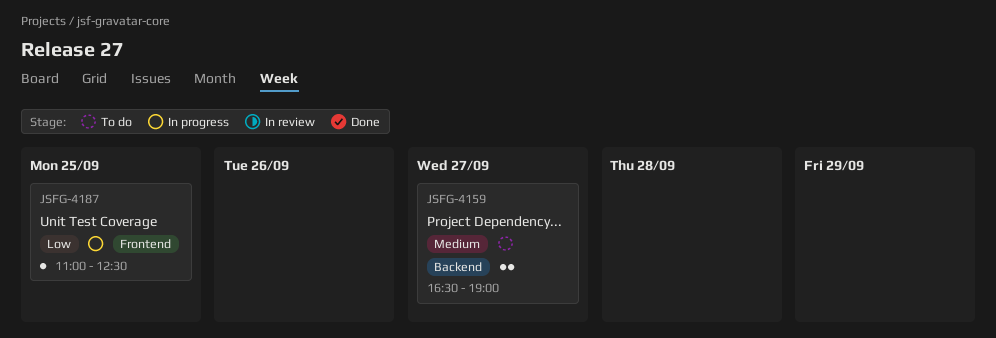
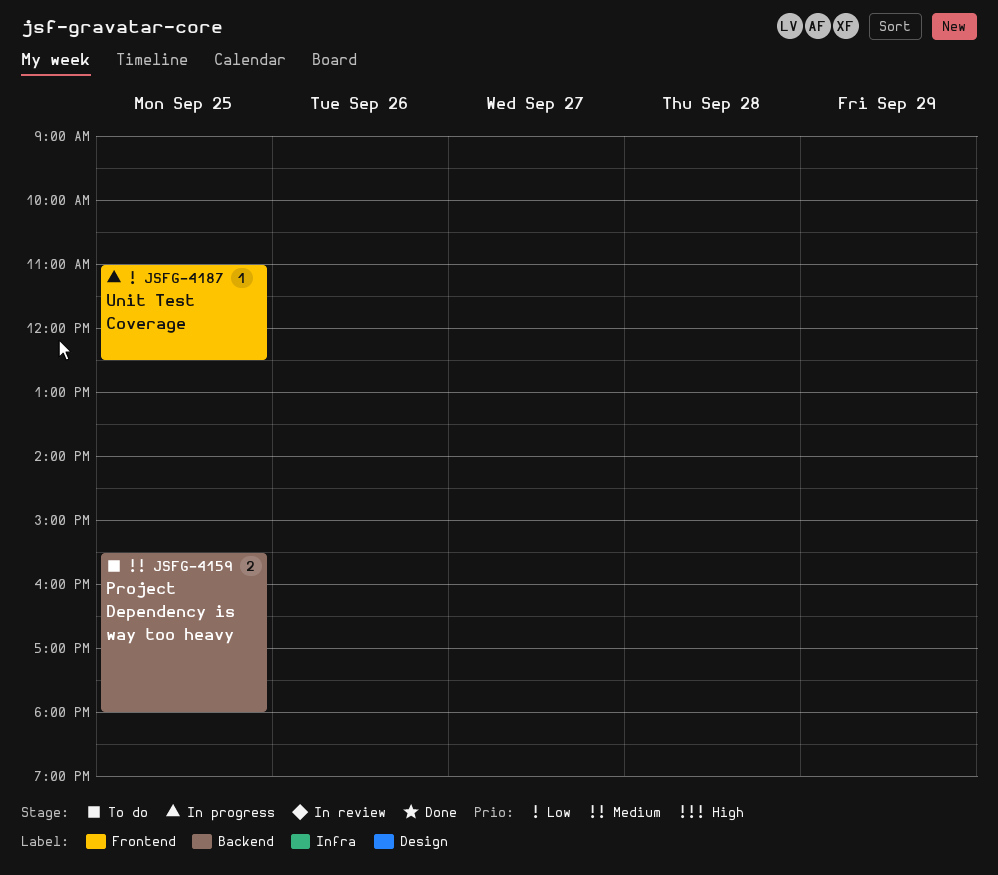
JSFG-4159, day: Sep 27 -> Sep 25
JSFG-4159, begins: 16:30 -> 15:30
JSFG-4159, ends: 19:00 -> 18:00

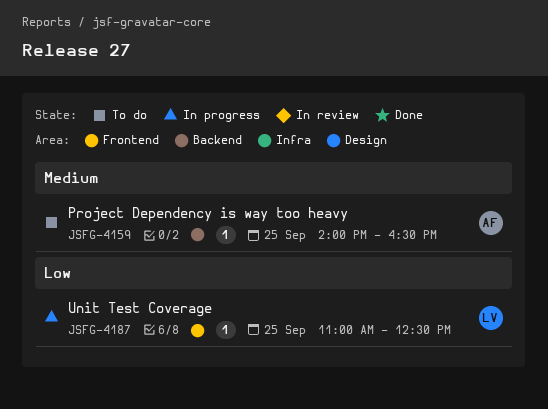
JSFG-4159, estimate: 2 -> 1
JSFG-4159, begins: 15:30 -> 14:00
JSFG-4159, ends: 18:00 -> 16:30

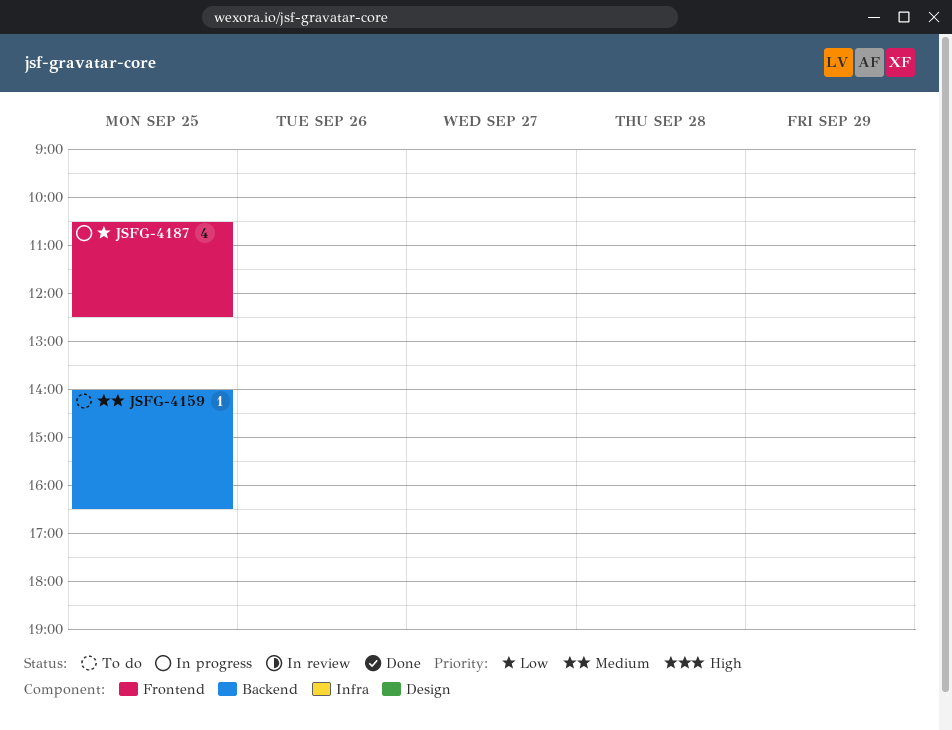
JSFG-4187, estimate: 1 -> 4
JSFG-4187, begins: 11:00 -> 10:30

